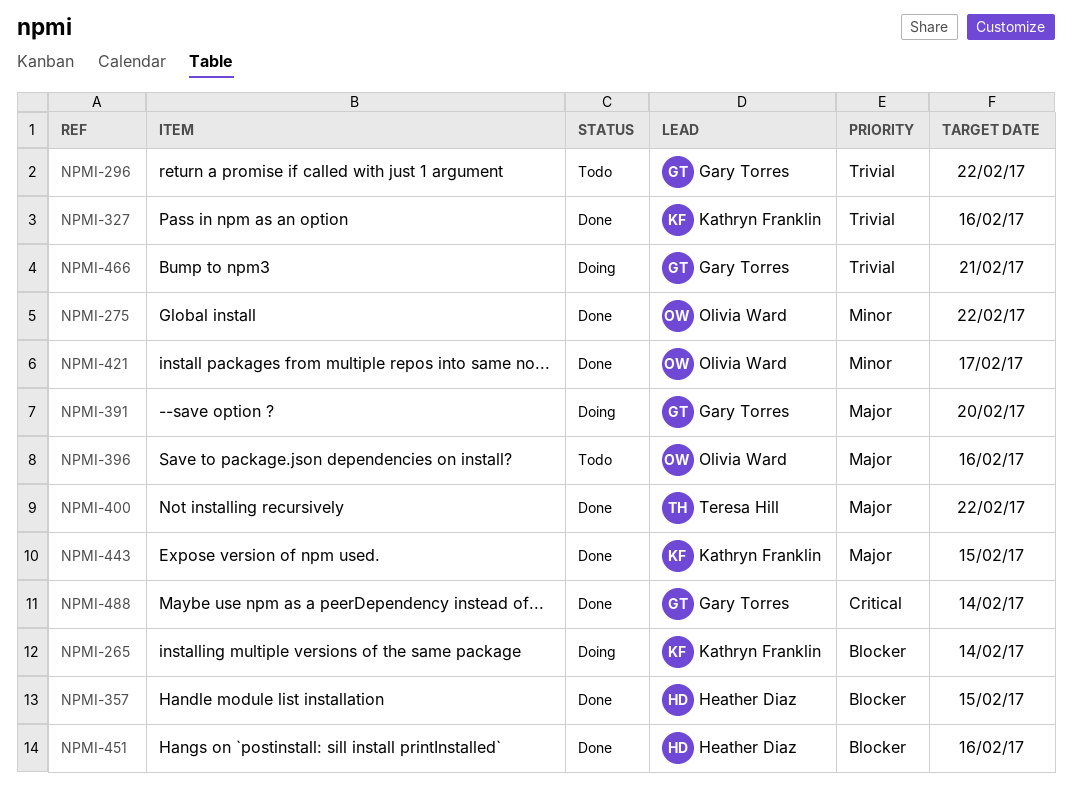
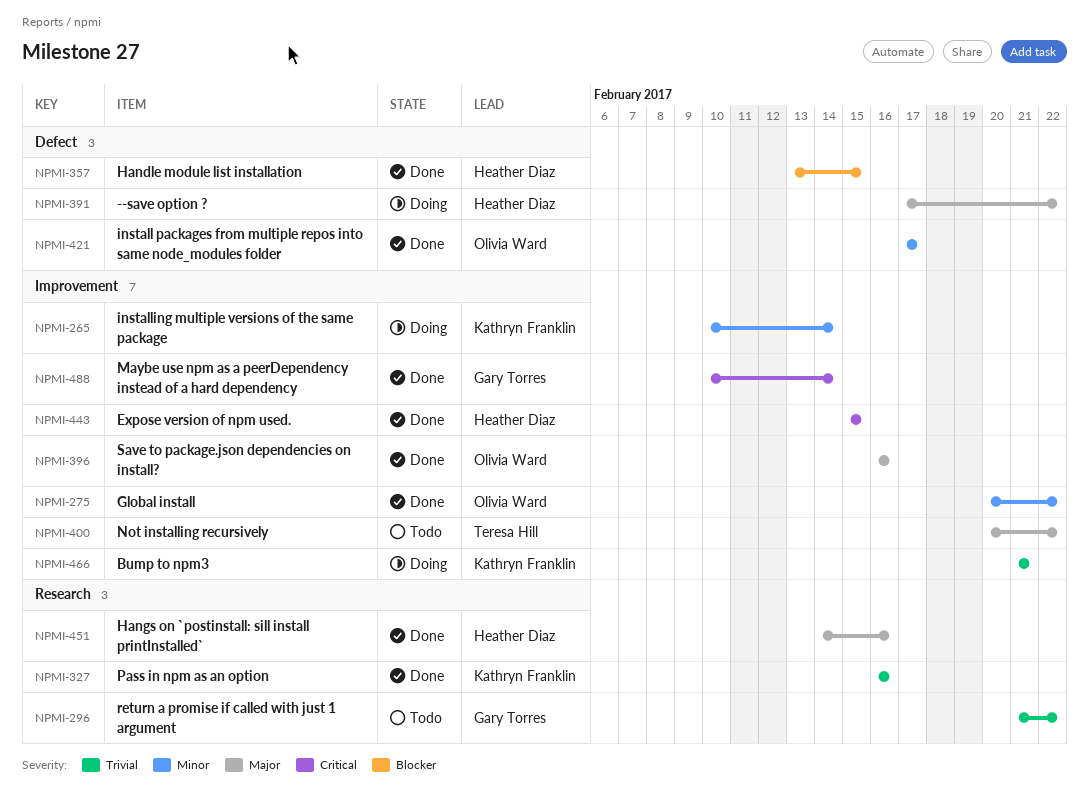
NPMI-265, priority: Blocker -> Minor
NPMI-391, owner: Gary Torres -> Heather Diaz
NPMI-391, due: Feb 20 -> Feb 22
NPMI-396, status: Todo -> Done
NPMI-400, status: Done -> Todo
NPMI-443, owner: Kathryn Franklin -> Heather Diaz
NPMI-443, priority: Major -> Critical
NPMI-451, priority: Blocker -> Major
NPMI-466, owner: Gary Torres -> Kathryn Franklin

